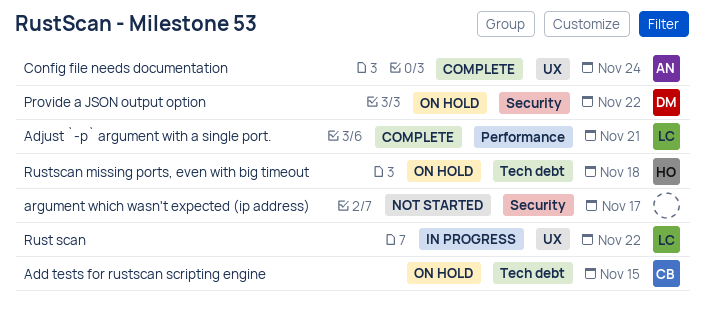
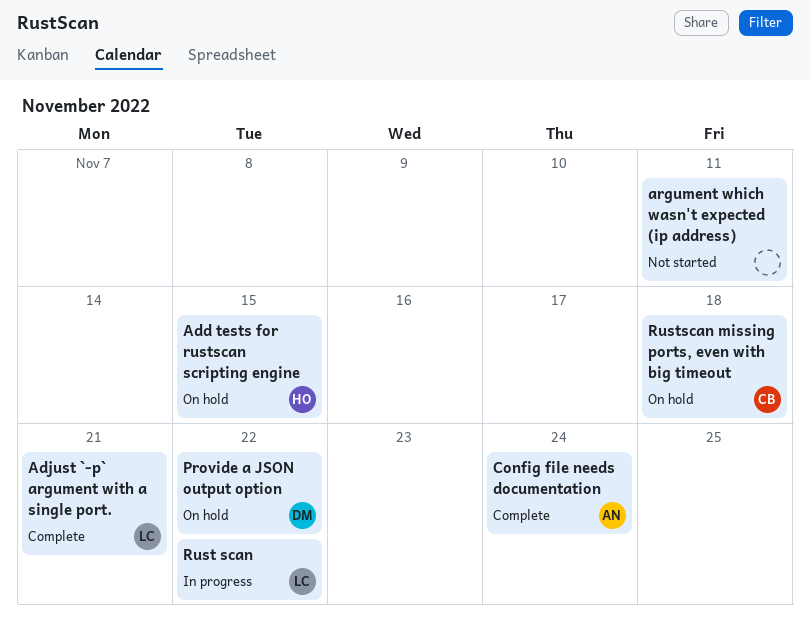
Add tests for rustscan scripting engine, owner: CB -> HO
argument which wasn't expected (ip address), due: Nov 17 -> Nov 11
Rustscan missing ports, even with big timeout, owner: HO -> CB

